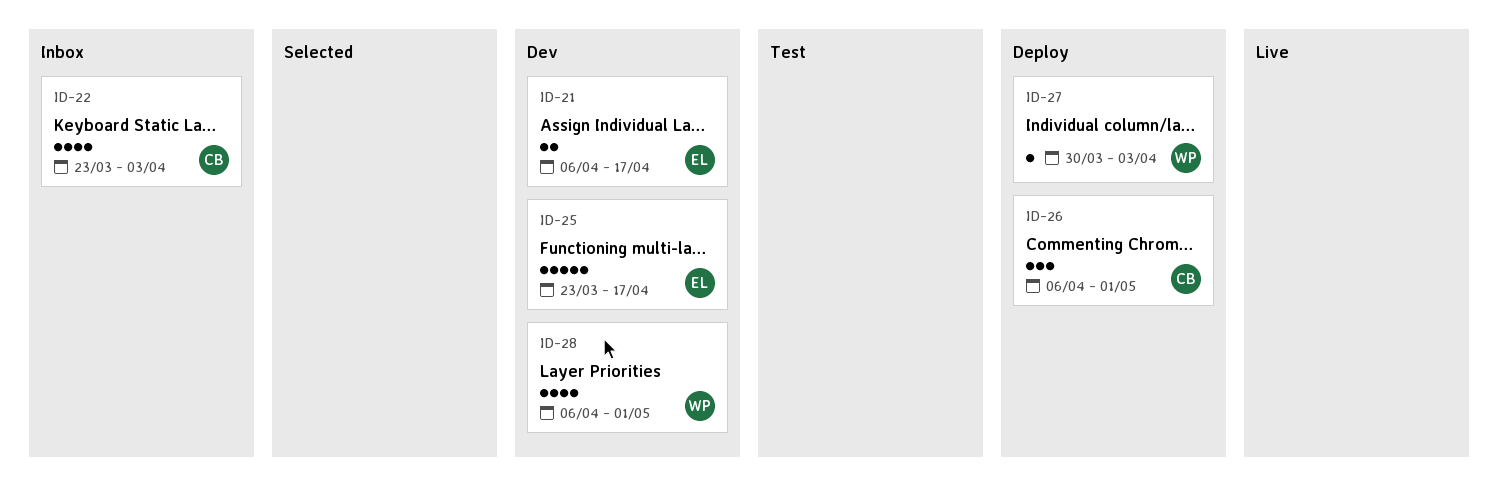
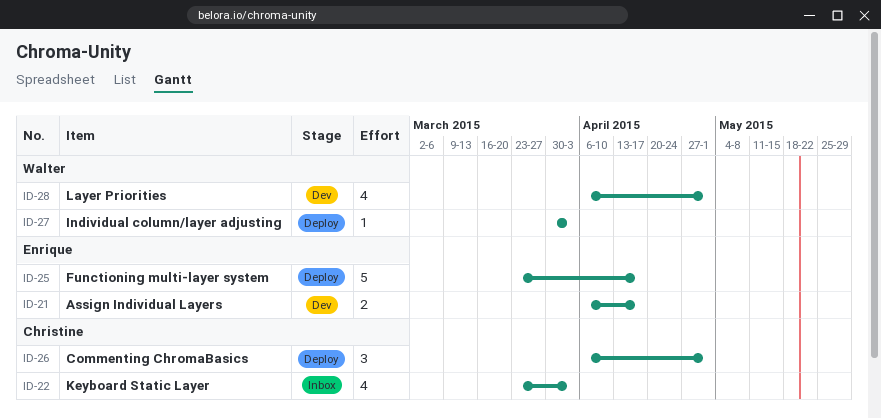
ID-25, status: Dev -> Deploy

